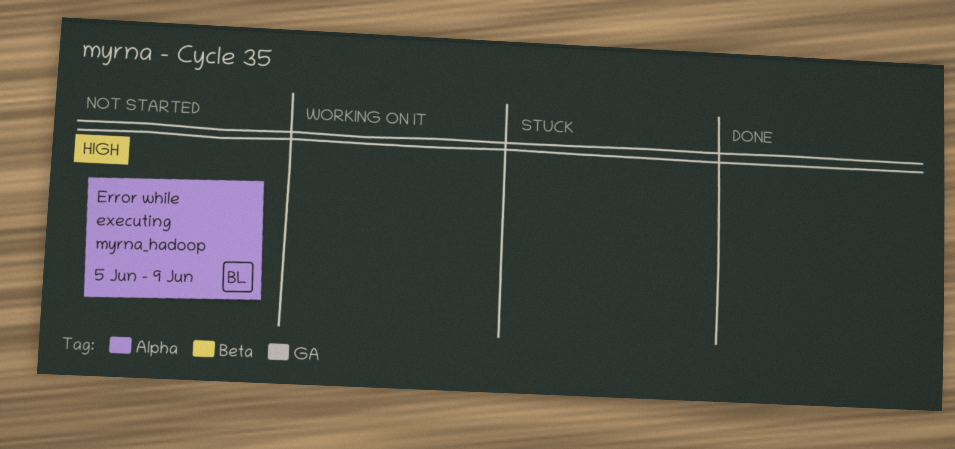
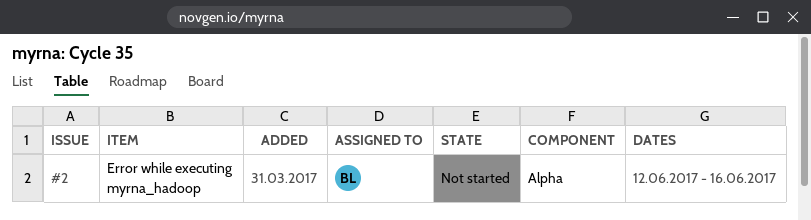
Error while executing myrna_hadoop, start: Jun 5 -> Jun 12
Error while executing myrna_hadoop, due: Jun 9 -> Jun 16

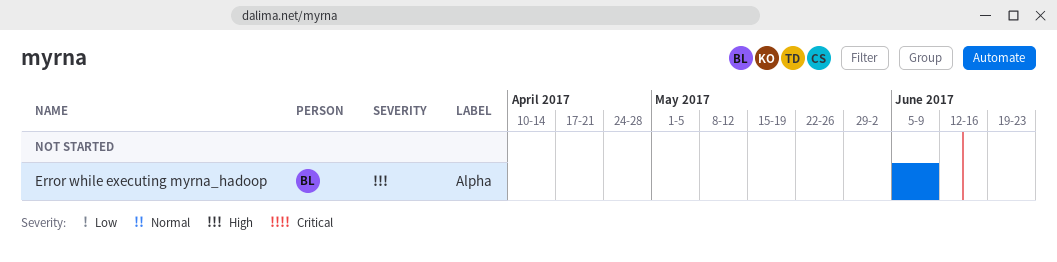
Error while executing myrna_hadoop, start: Jun 12 -> Jun 5
Error while executing myrna_hadoop, due: Jun 16 -> Jun 9

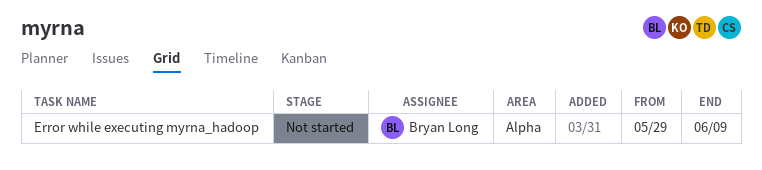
Error while executing myrna_hadoop, start: Jun 5 -> May 29

